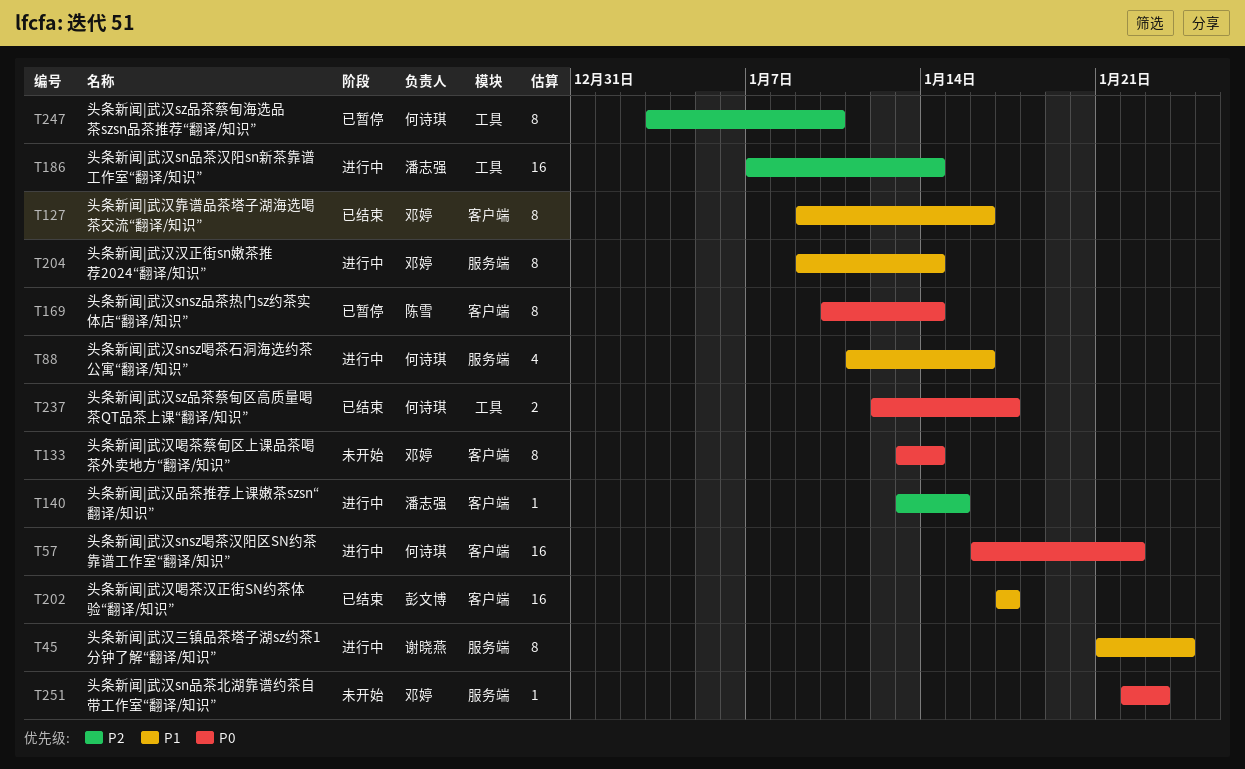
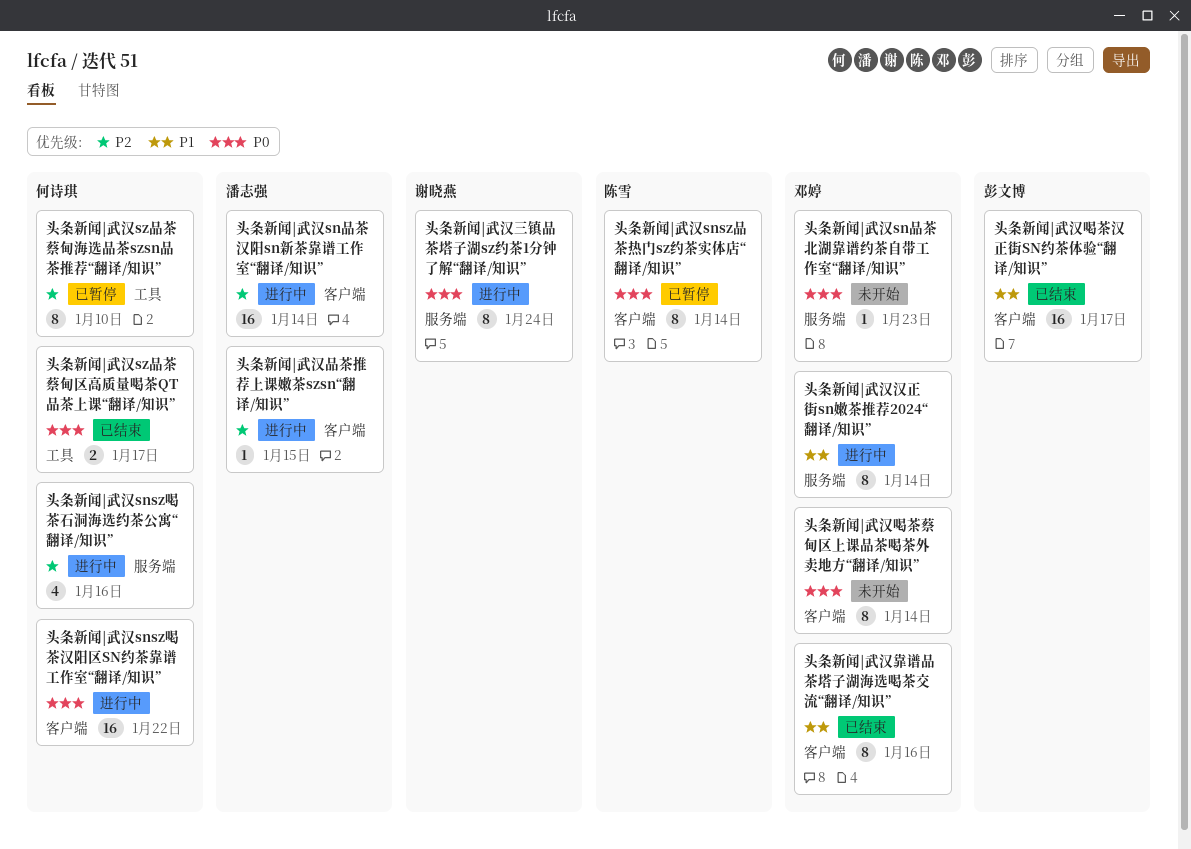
头条新闻|武汉snsz喝茶石洞海选约茶公寓“翻译/知识”, priority: P1 -> P2
头条新闻|武汉sn品茶汉阳sn新茶靠谱工作室“翻译/知识”, label: 工具 -> 客户端
头条新闻|武汉三镇品茶塔子湖sz约茶1分钟了解“翻译/知识”, priority: P1 -> P0

